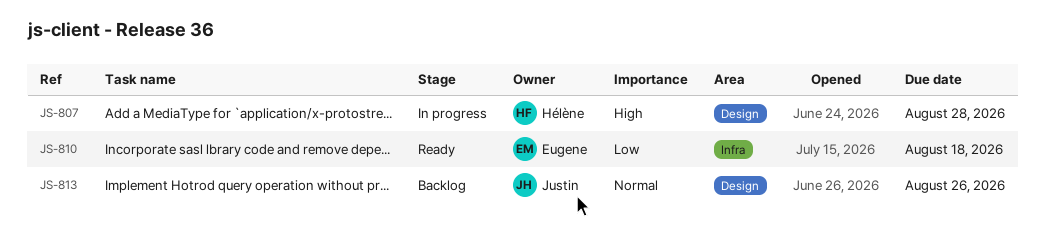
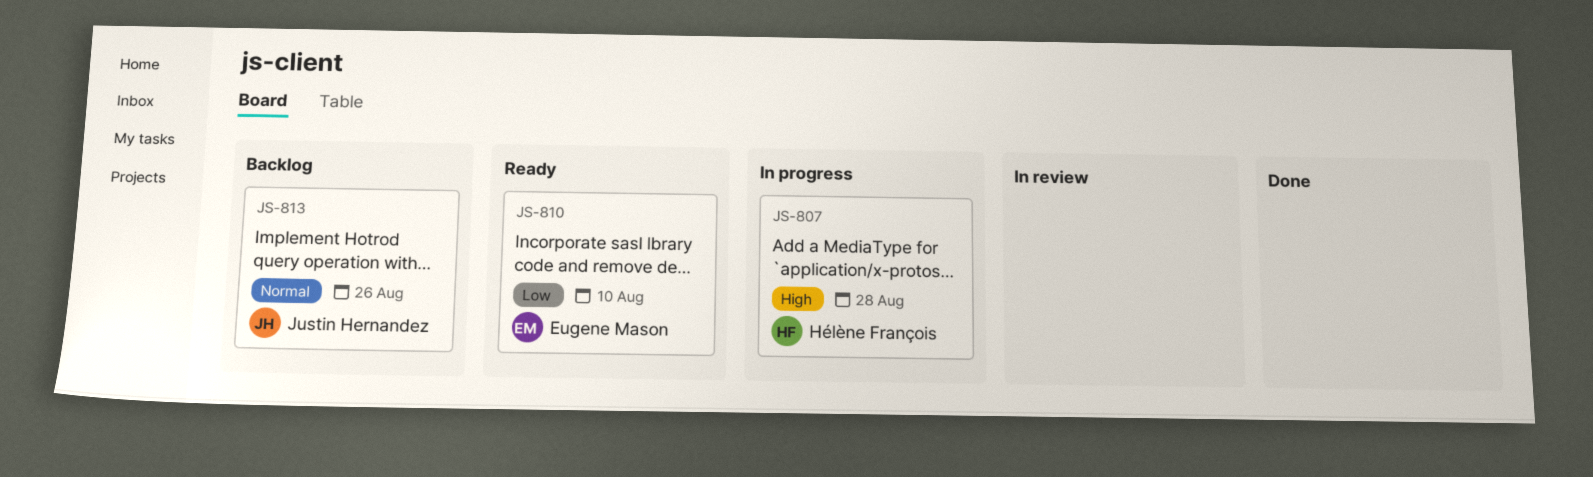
JS-810, due: Aug 18 -> Aug 10

